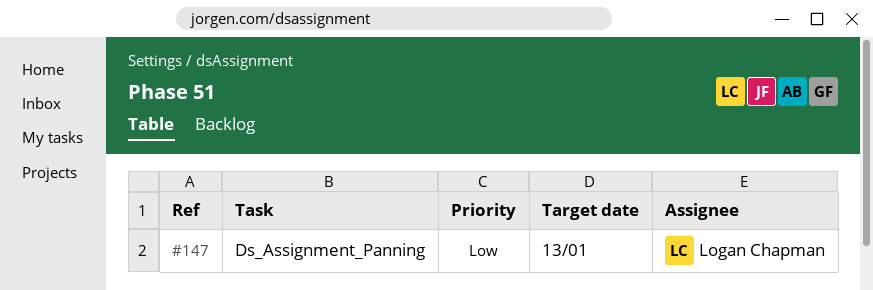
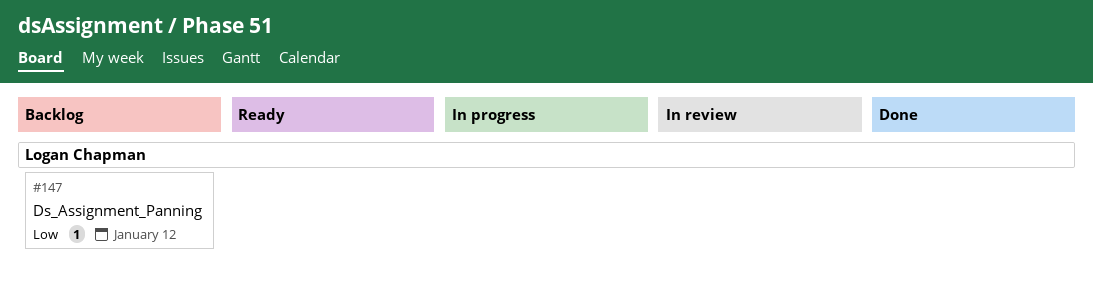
#147, due: Jan 13 -> Jan 12

